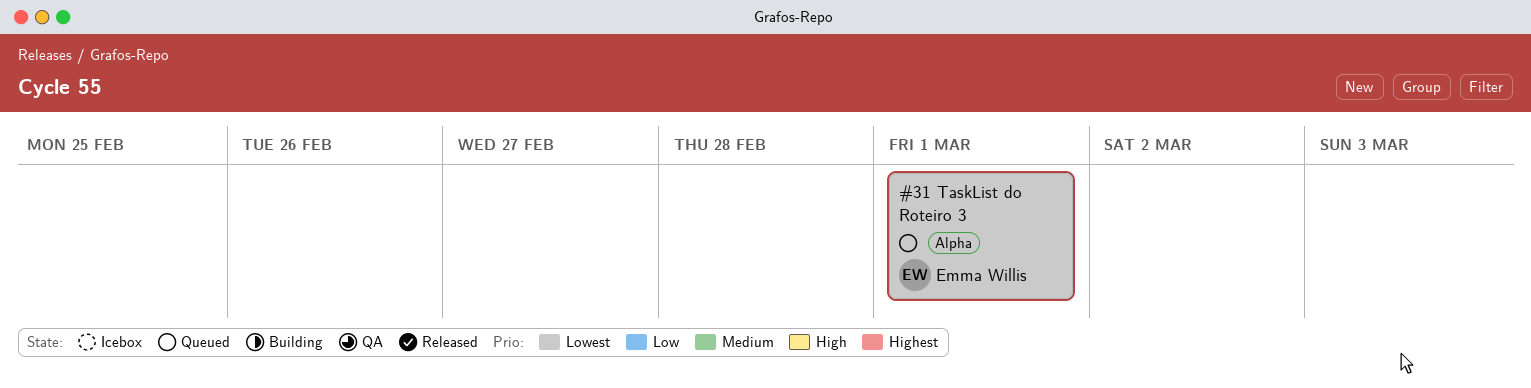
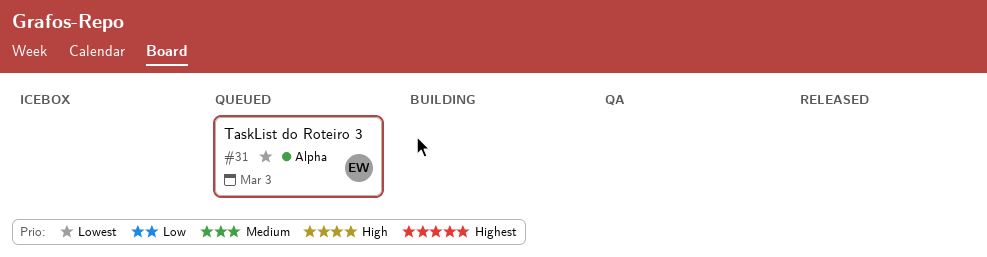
#31, due: Mar 1 -> Mar 3

